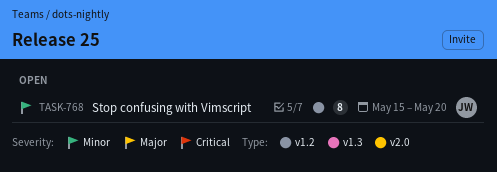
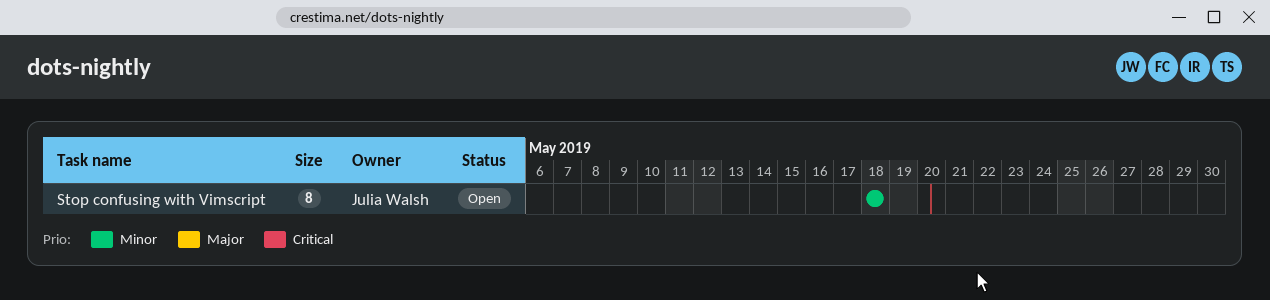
Stop confusing with Vimscript, start: May 15 -> May 18
Stop confusing with Vimscript, due: May 20 -> May 18

